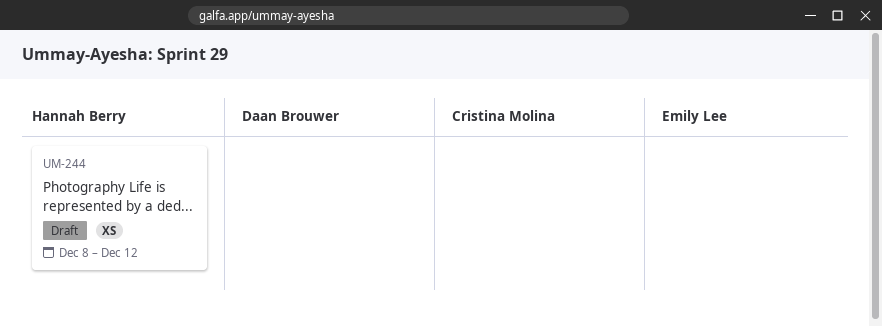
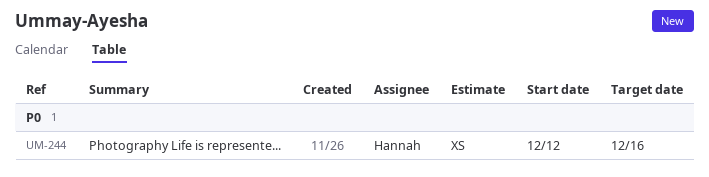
UM-244, start: Dec 8 -> Dec 12
UM-244, due: Dec 12 -> Dec 16

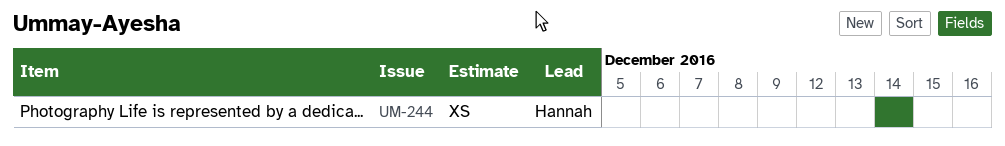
UM-244, start: Dec 12 -> Dec 14
UM-244, due: Dec 16 -> Dec 14

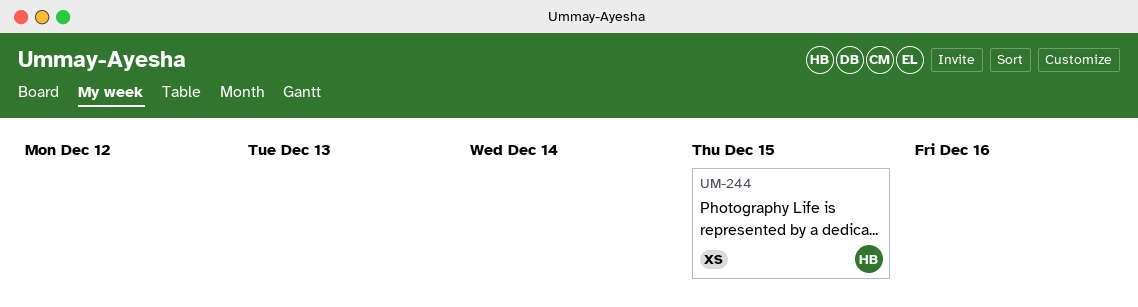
UM-244, due: Dec 14 -> Dec 15

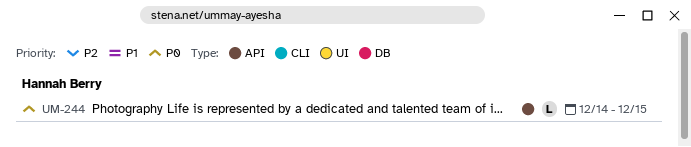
UM-244, estimate: XS -> L

